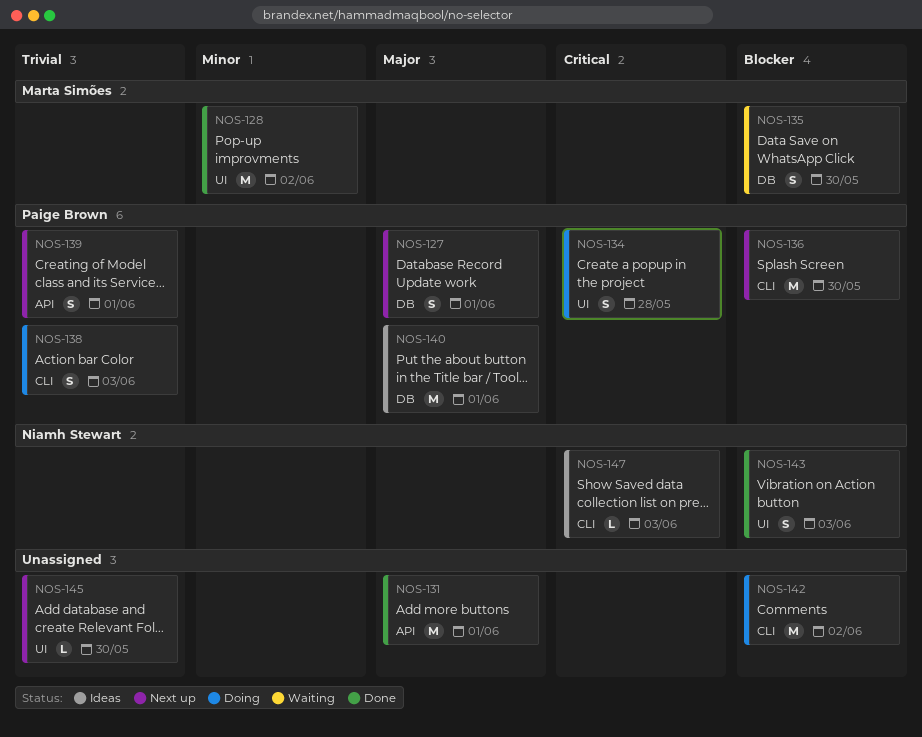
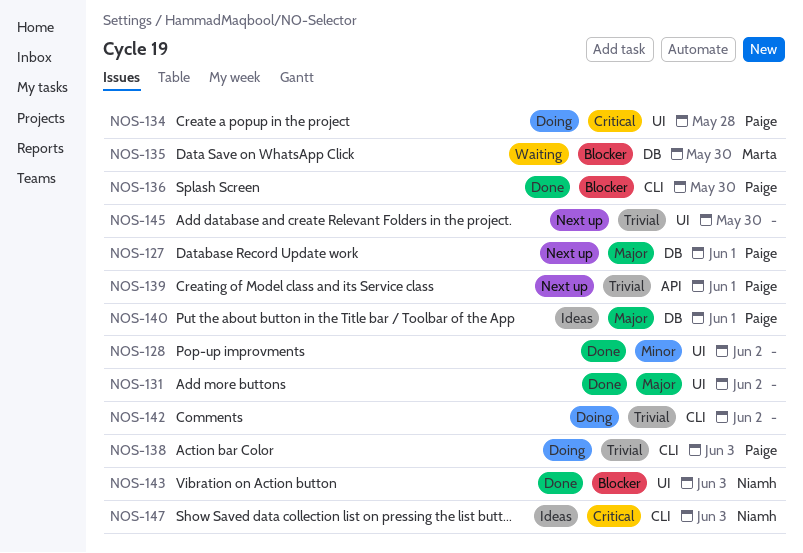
NOS-128, owner: Marta Simões -> none
NOS-131, label: API -> UI
NOS-131, due: Jun 1 -> Jun 2
NOS-136, status: Next up -> Done
NOS-142, priority: Blocker -> Trivial

